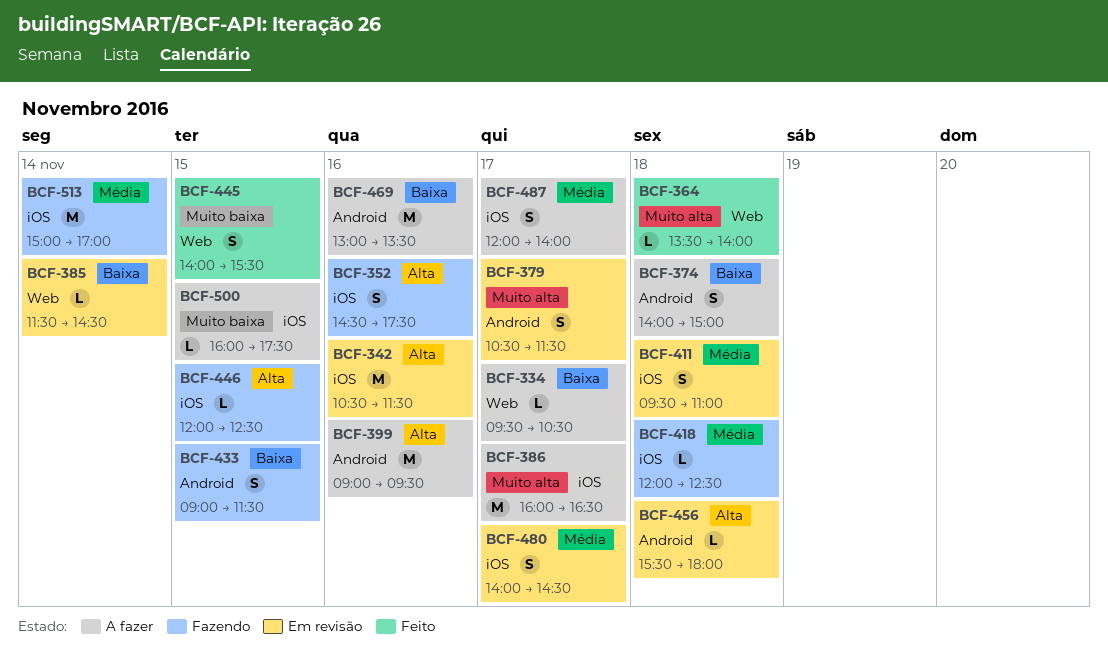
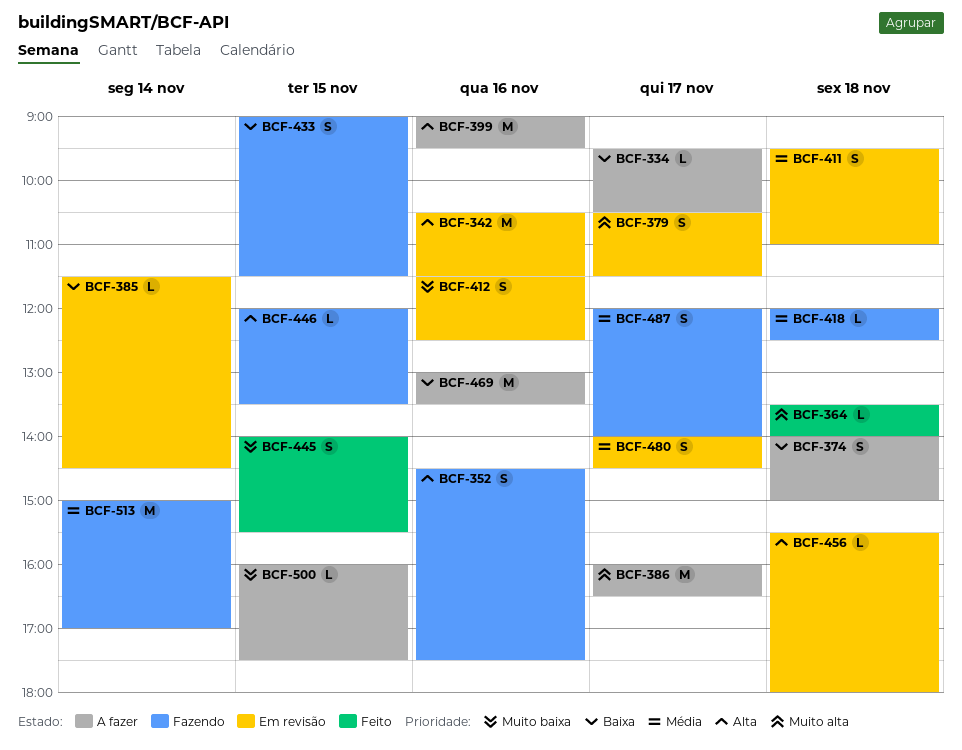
BCF-412: none -> present
BCF-446, ends: 12:30 -> 13:30
BCF-487, status: A fazer -> Fazendo

